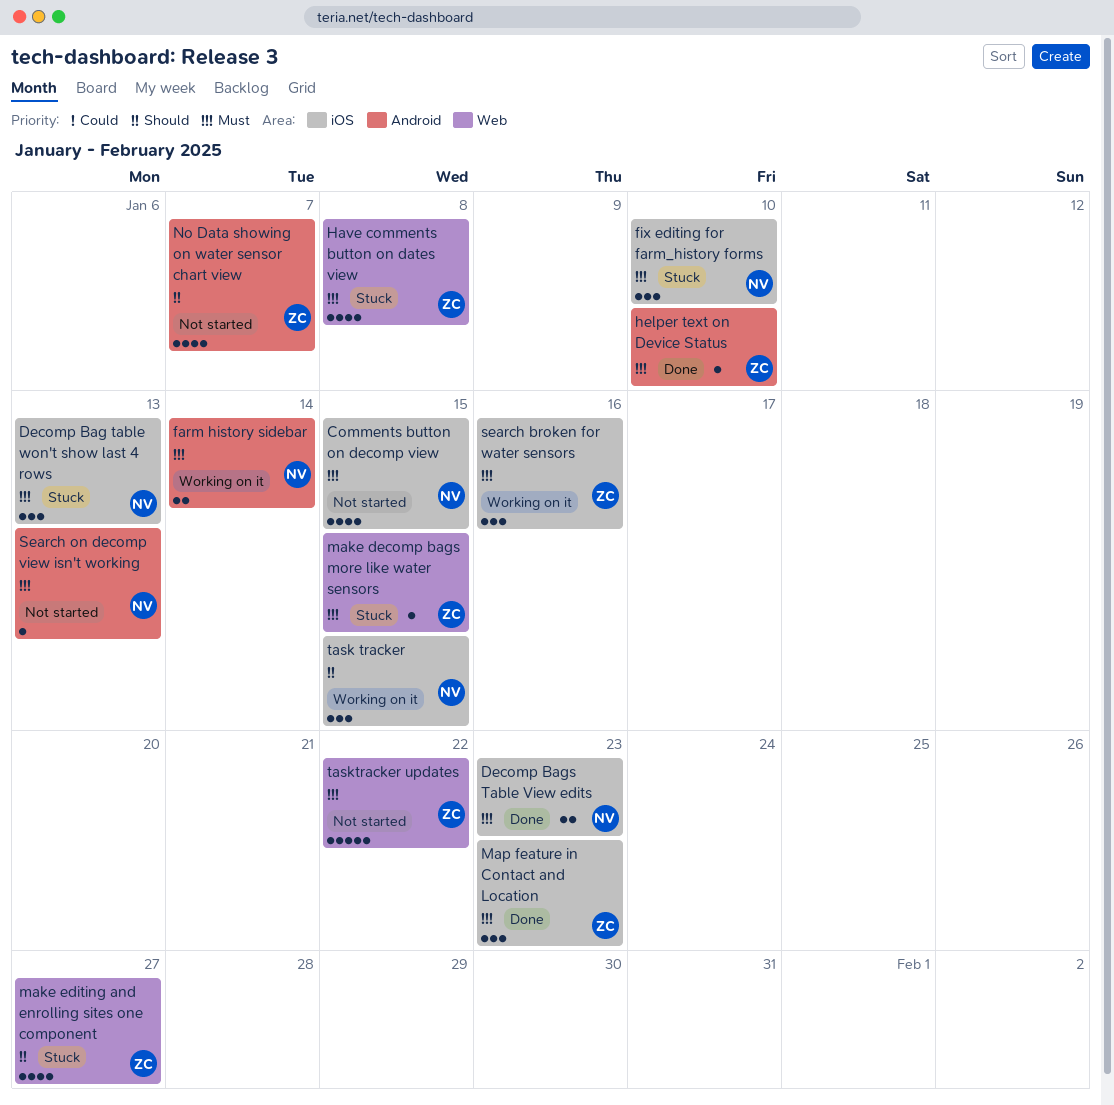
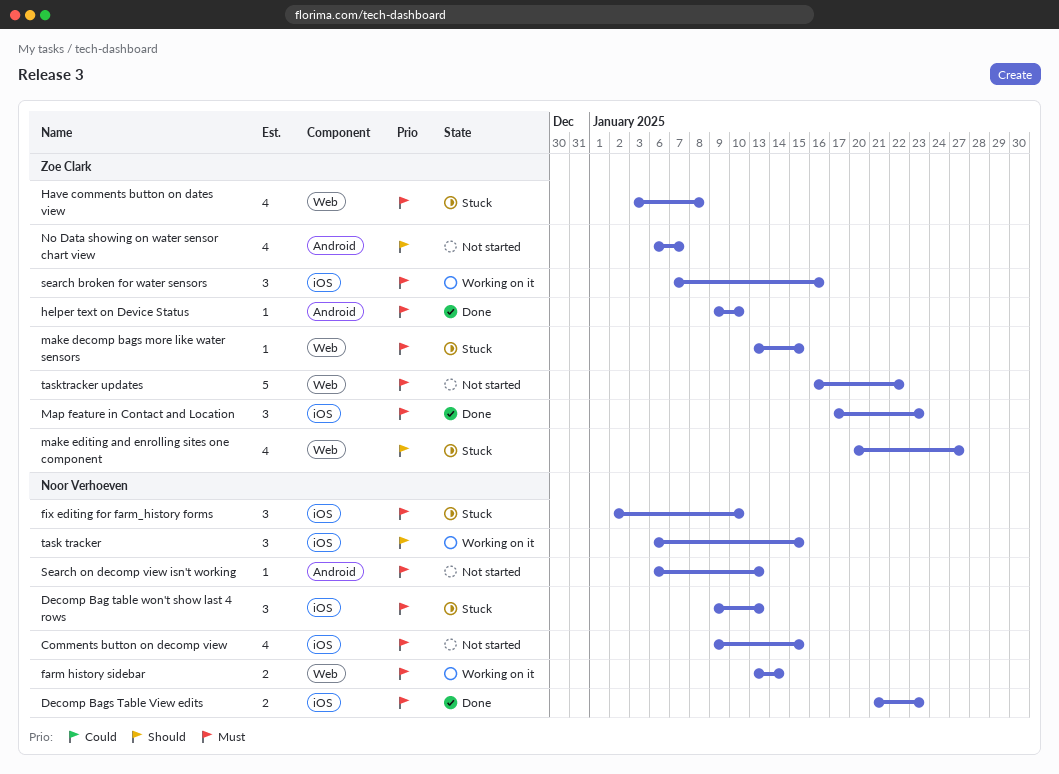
farm history sidebar, label: Android -> Web

